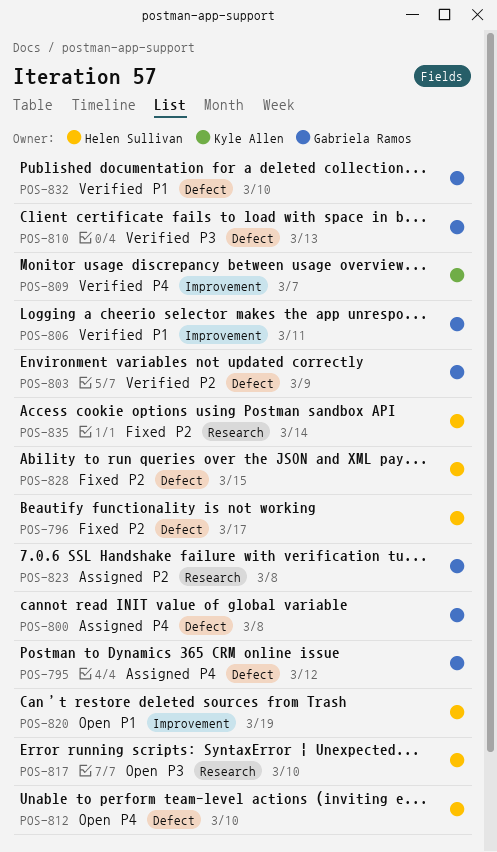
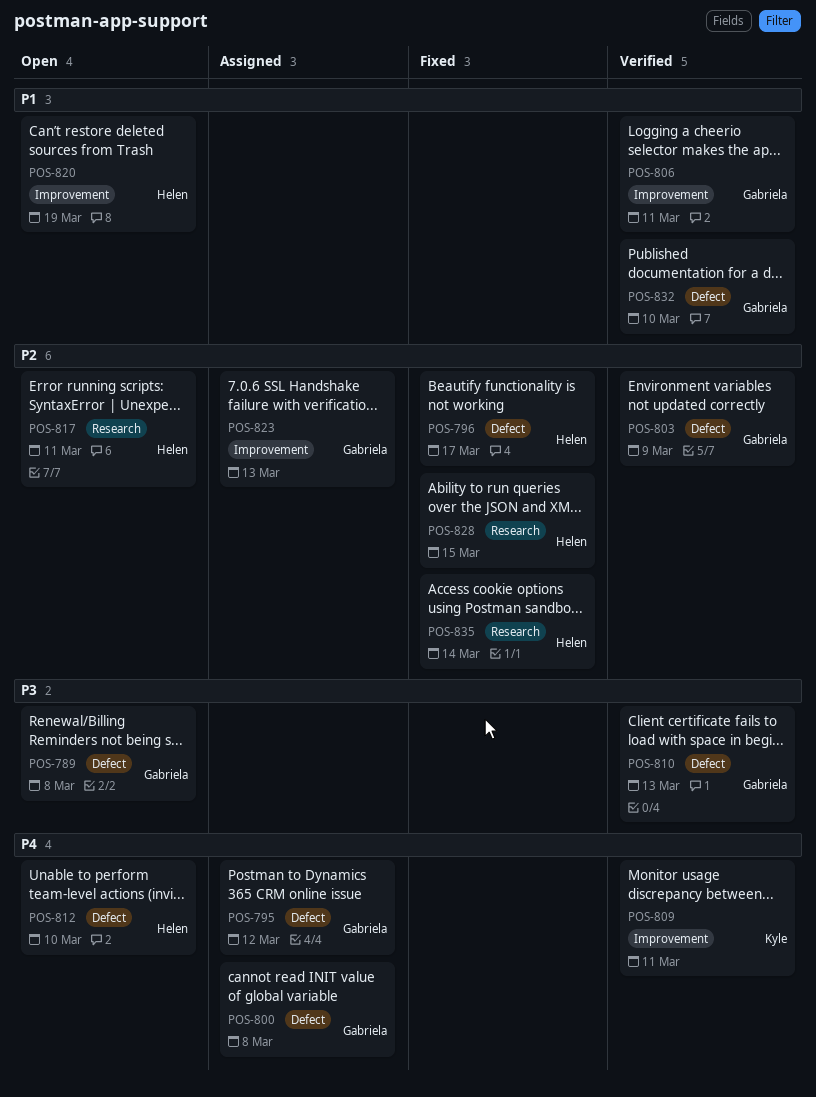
POS-789: none -> present
POS-809, due: Mar 7 -> Mar 11
POS-817, priority: P3 -> P2
POS-817, due: Mar 10 -> Mar 11
POS-823, label: Research -> Improvement
POS-823, due: Mar 8 -> Mar 13
POS-828, label: Defect -> Research

